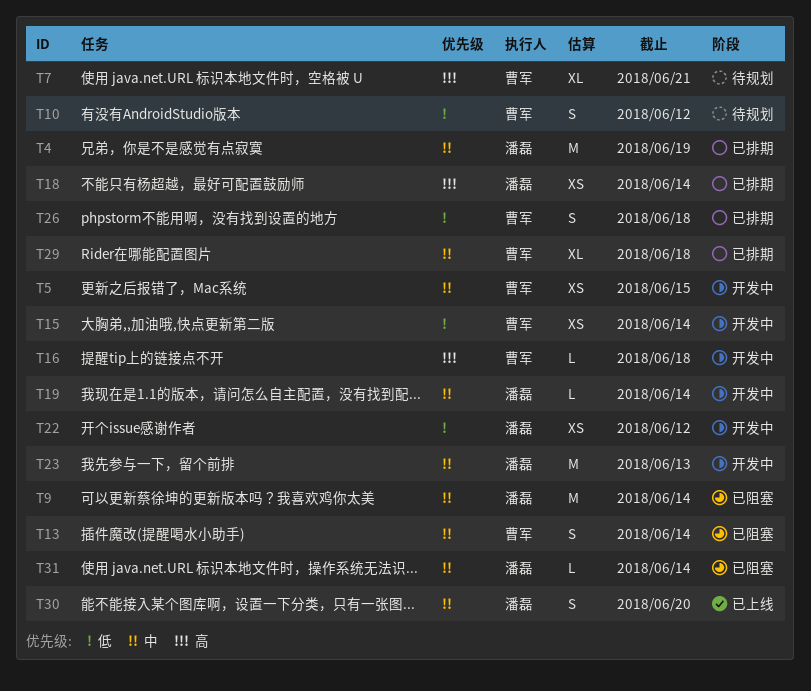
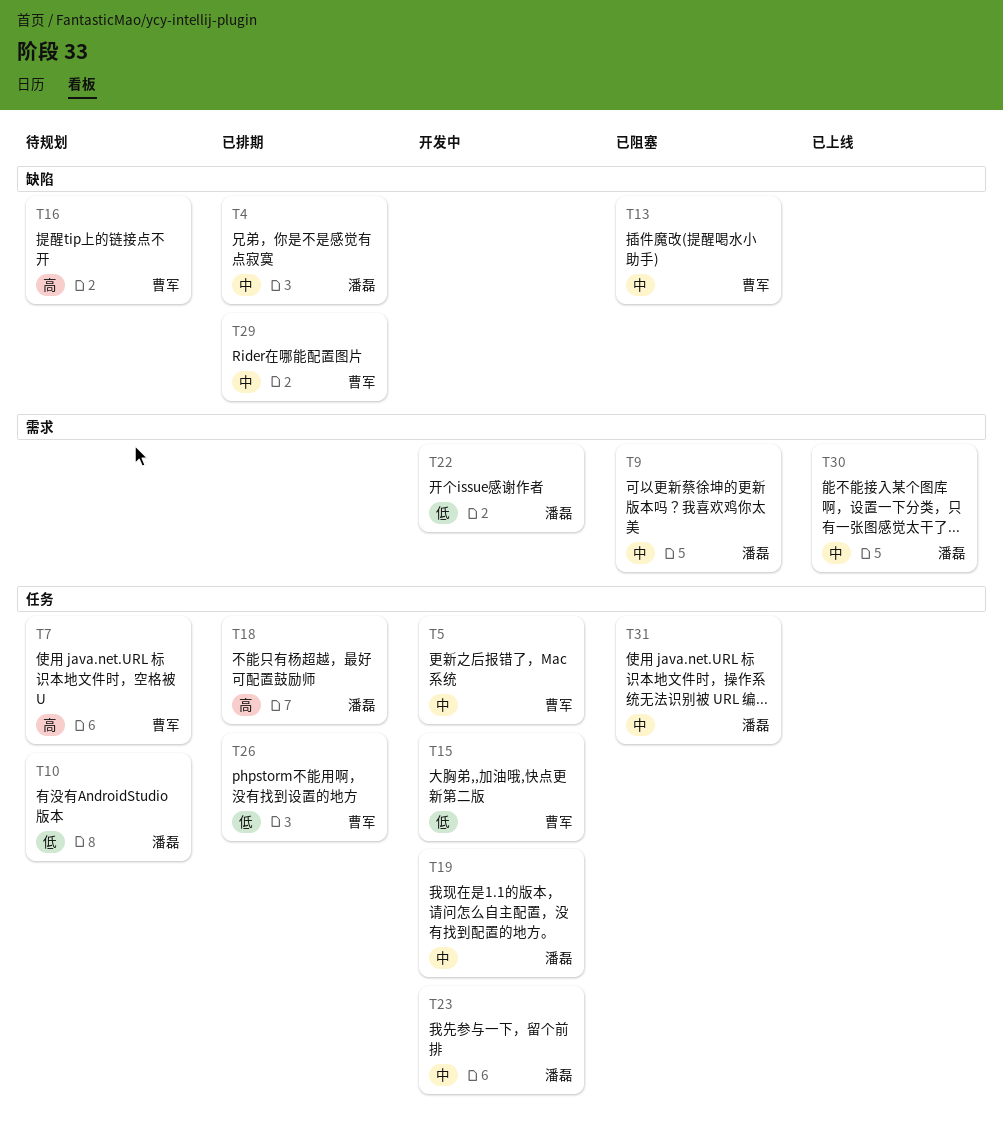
T10, owner: 曹军 -> 潘磊
T16, status: 开发中 -> 待规划

